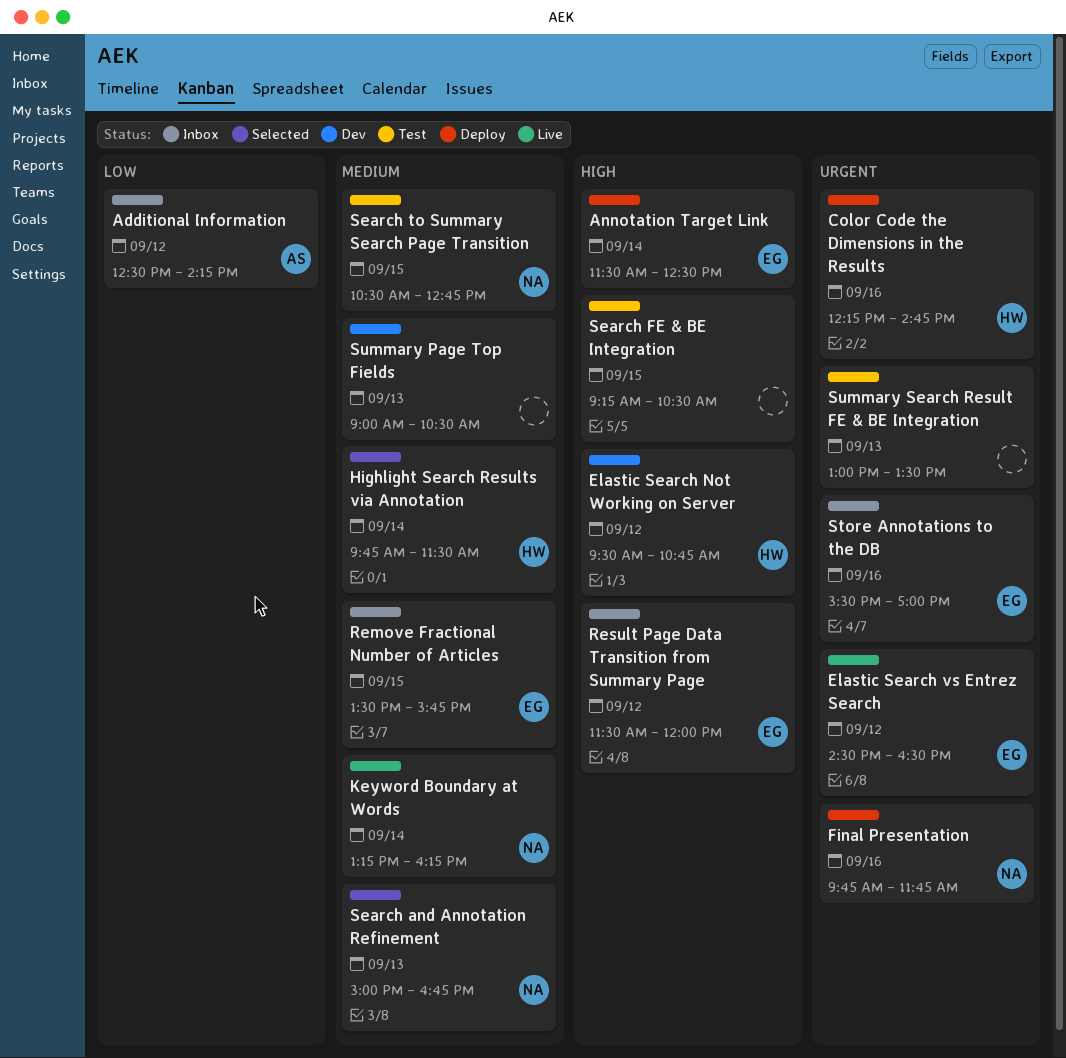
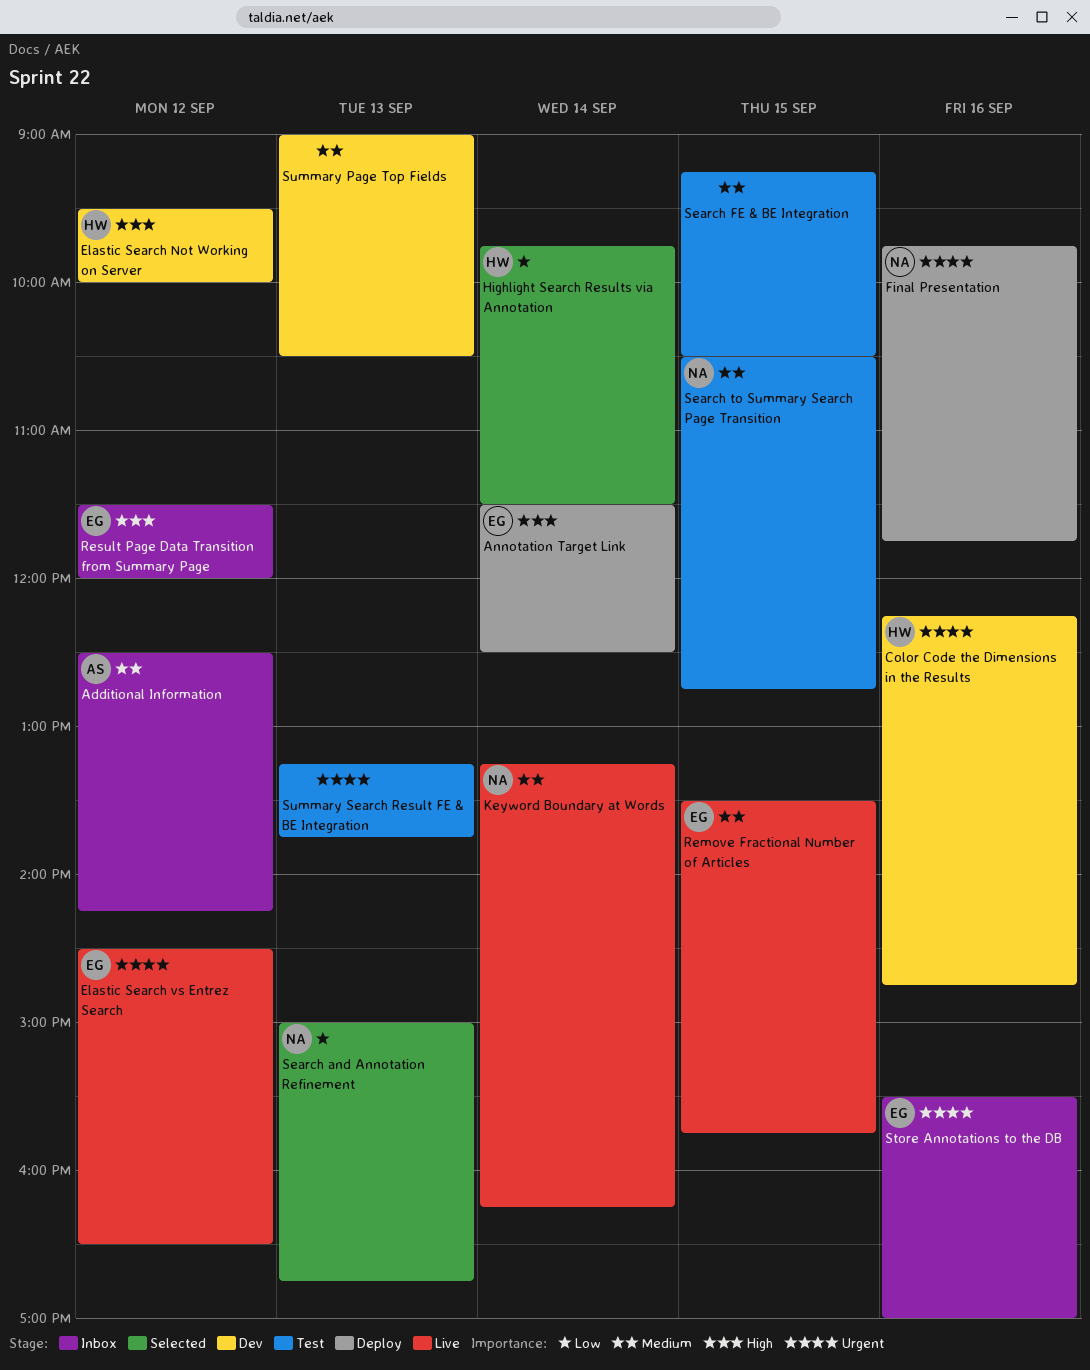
Additional Information, priority: Low -> Medium
Color Code the Dimensions in the Results, status: Deploy -> Dev
Elastic Search Not Working on Server, ends: 10:45 -> 10:00
Highlight Search Results via Annotation, priority: Medium -> Low
Remove Fractional Number of Articles, status: Inbox -> Live
Search and Annotation Refinement, priority: Medium -> Low
Search FE & BE Integration, priority: High -> Medium
Summary Search Result FE & BE Integration, begins: 13:00 -> 13:15
Summary Search Result FE & BE Integration, ends: 13:30 -> 13:45

